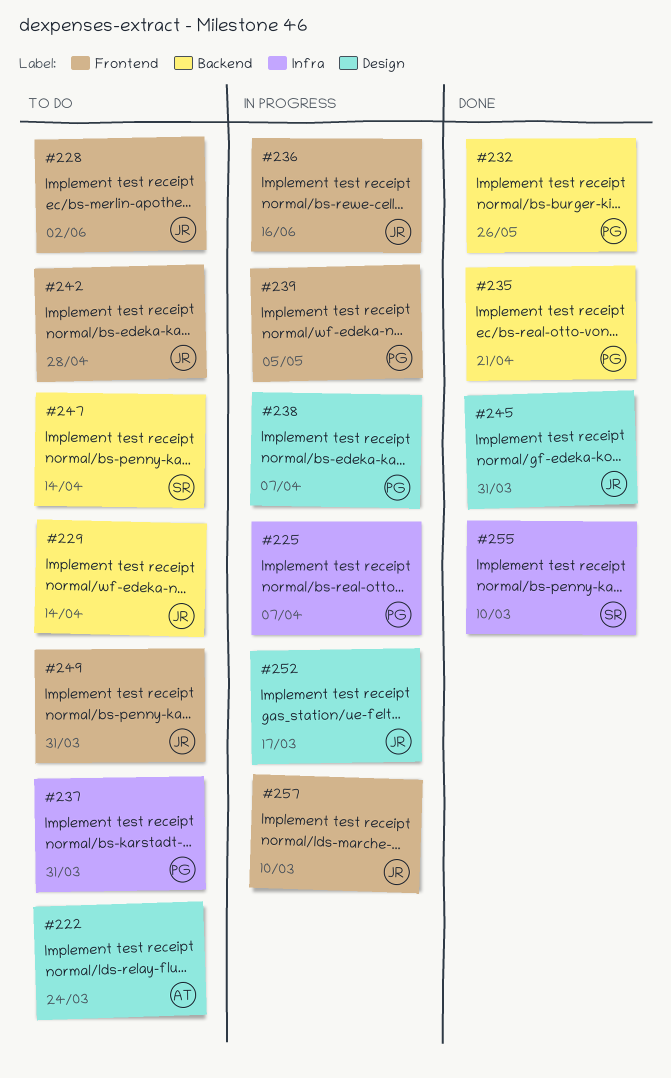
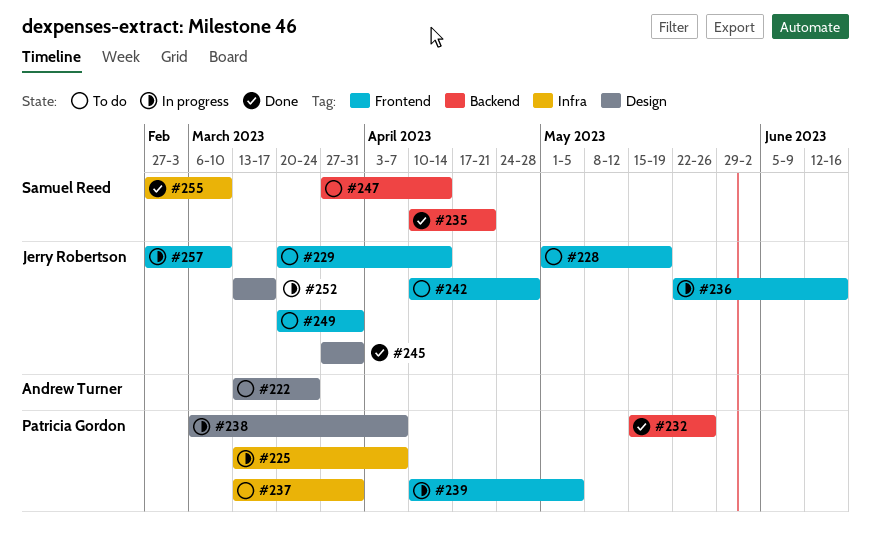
#228, due: Jun 2 -> May 19
#229, label: Backend -> Frontend
#235, owner: Patricia Gordon -> Samuel Reed

